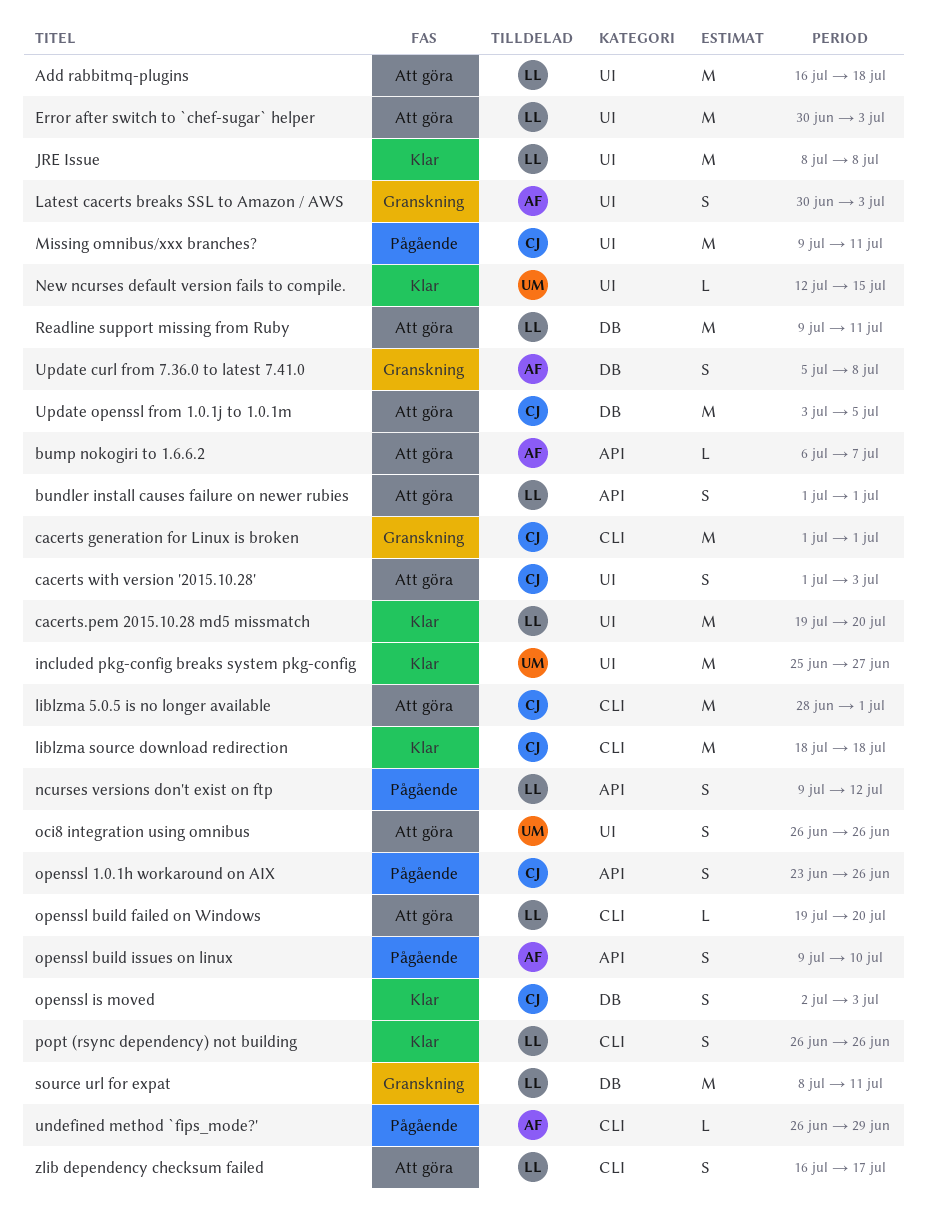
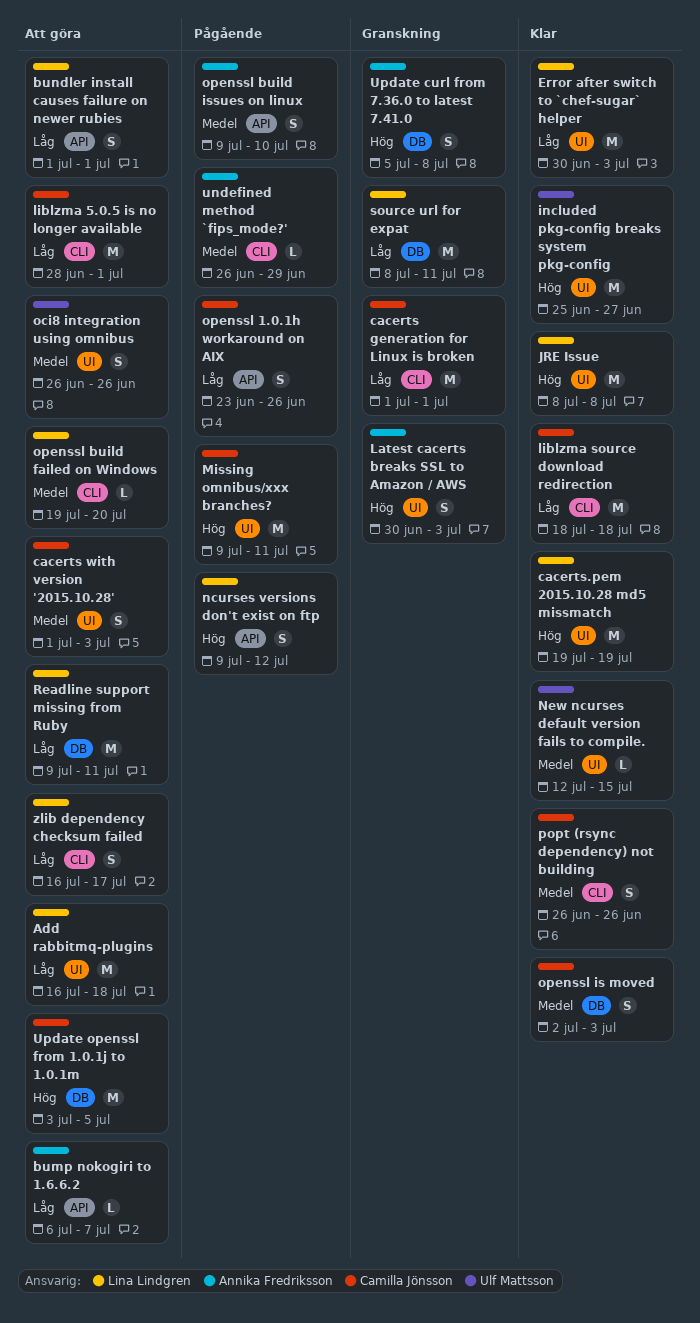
cacerts.pem 2015.10.28 md5 missmatch, due: Jul 20 -> Jul 19
Error after switch to `chef-sugar` helper, status: Att göra -> Klar
popt (rsync dependency) not building, owner: Lina Lindgren -> Camilla Jönsson

